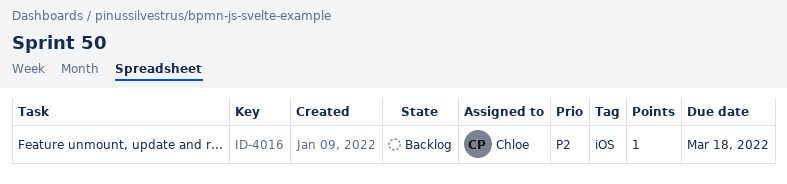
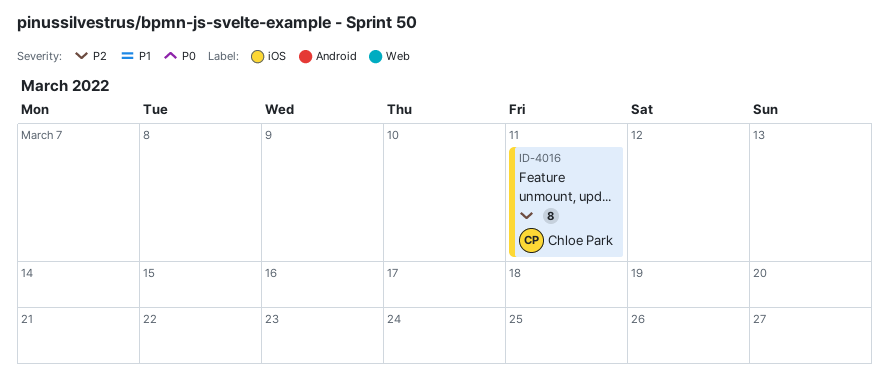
ID-4016, estimate: 1 -> 8
ID-4016, due: Mar 18 -> Mar 11

